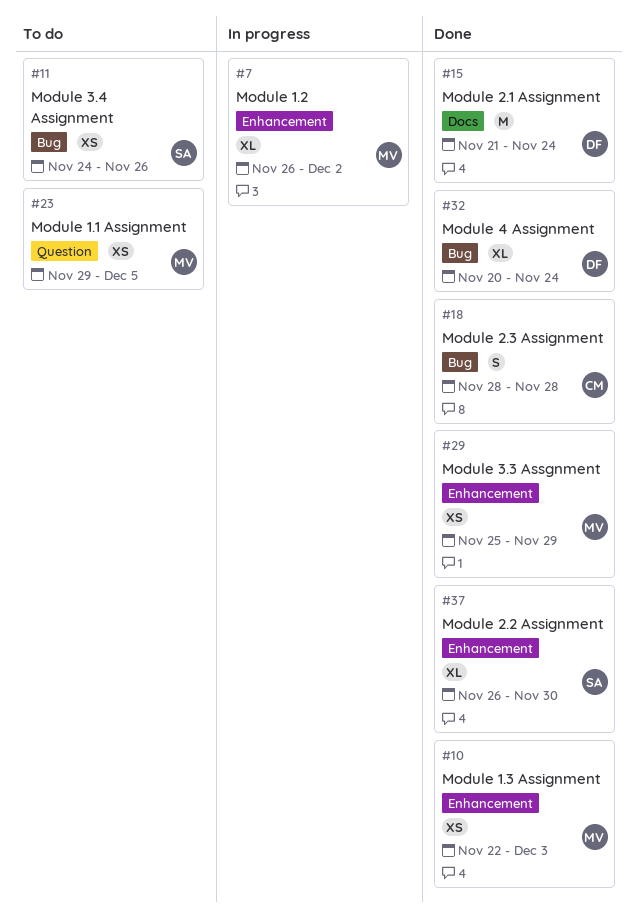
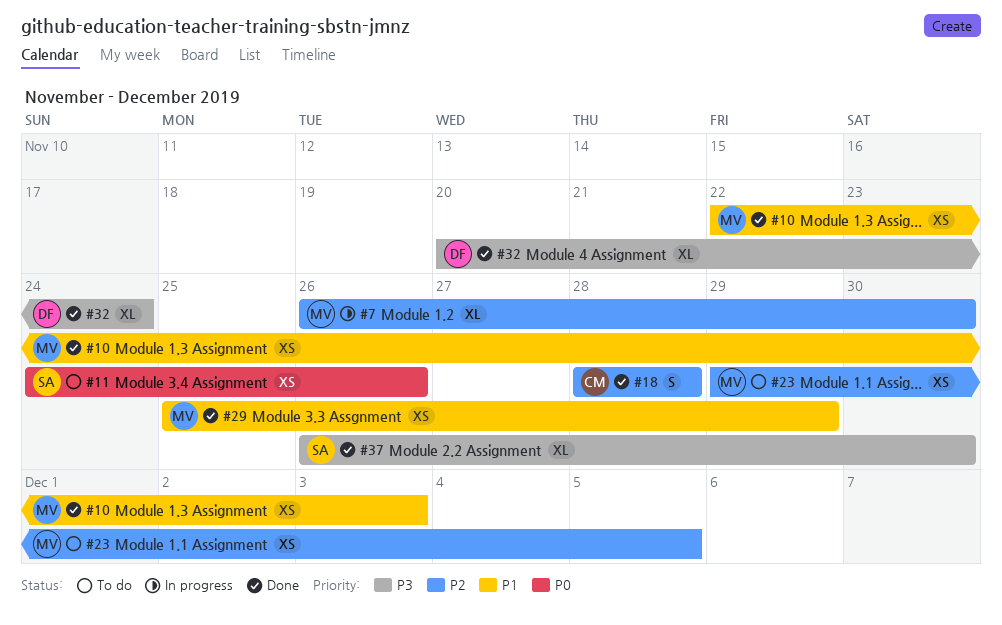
#7, due: Dec 2 -> Nov 30
#15: present -> none

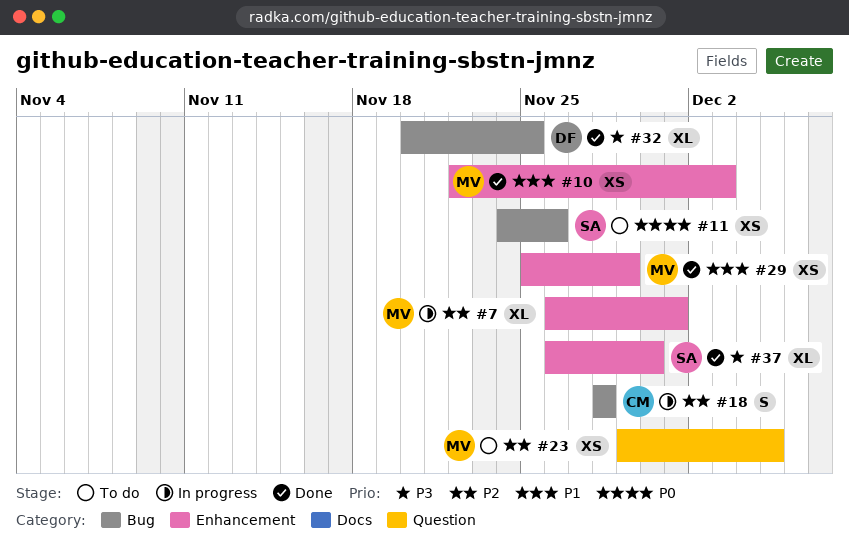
#7, due: Nov 30 -> Dec 1
#18, status: Done -> In progress
#32, due: Nov 24 -> Nov 25

